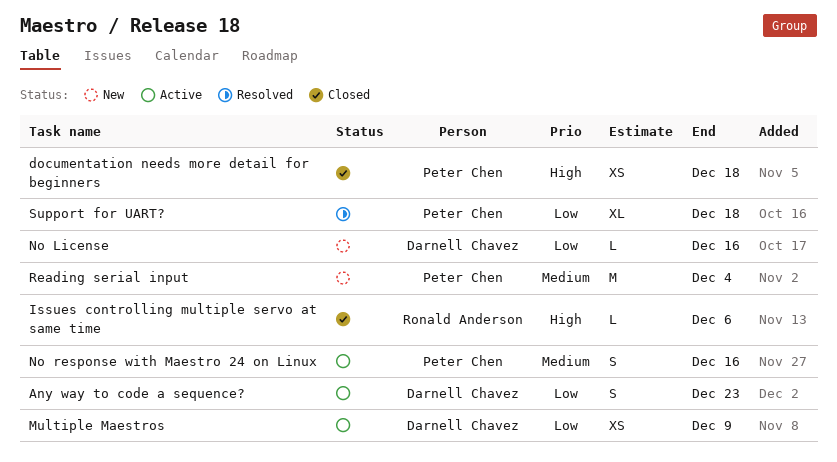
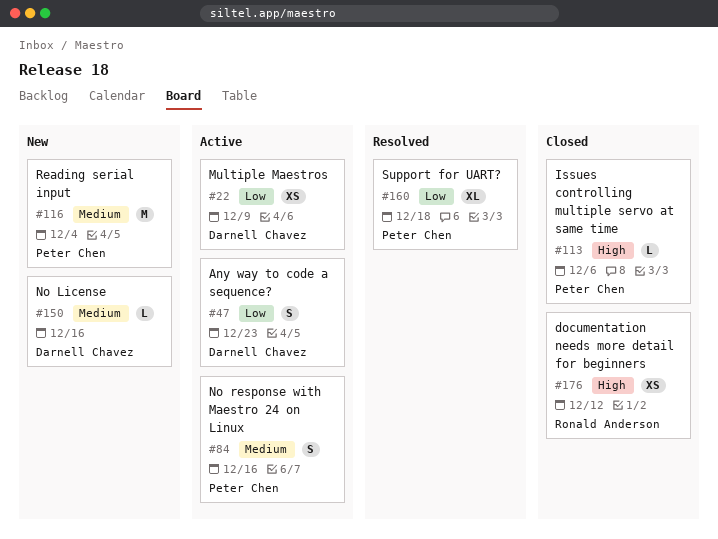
documentation needs more detail for beginners, owner: Peter Chen -> Ronald Anderson
documentation needs more detail for beginners, due: Dec 18 -> Dec 12
Issues controlling multiple servo at same time, owner: Ronald Anderson -> Peter Chen
No License, priority: Low -> Medium

